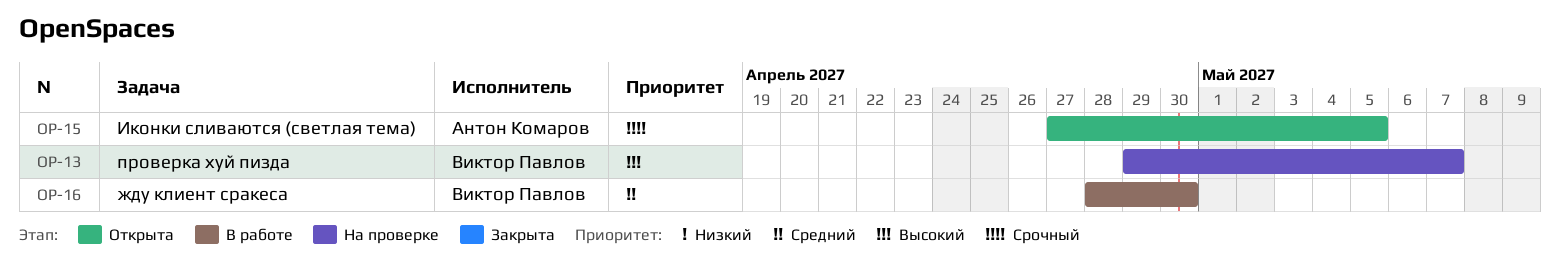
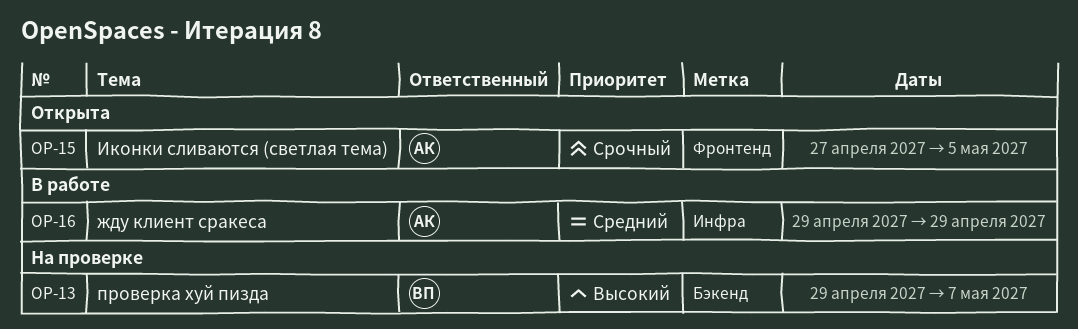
OP-16, owner: Виктор Павлов -> Антон Комаров
OP-16, start: Apr 28 -> Apr 29
OP-16, due: Apr 30 -> Apr 29

